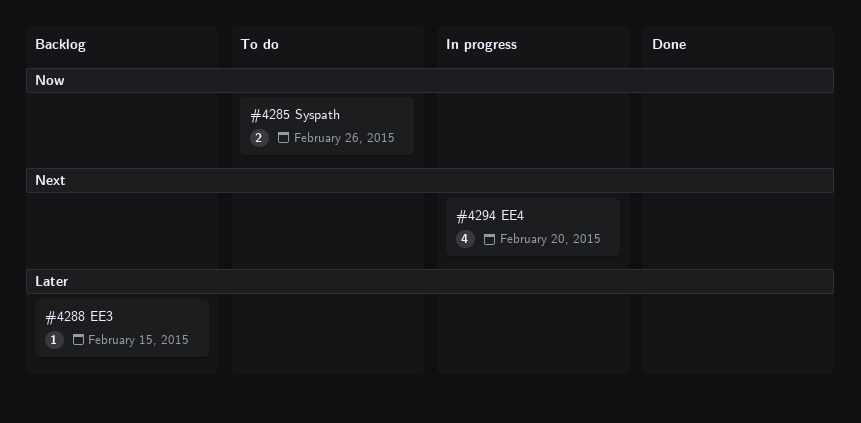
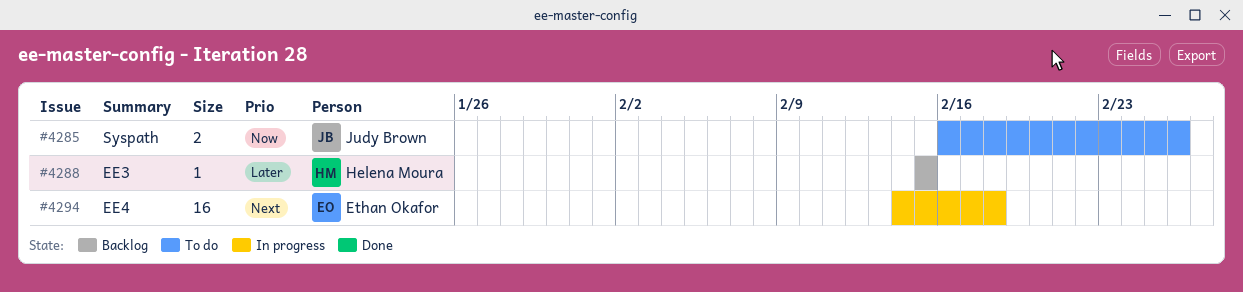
#4294, estimate: 4 -> 16
#4294, due: Feb 20 -> Feb 18

